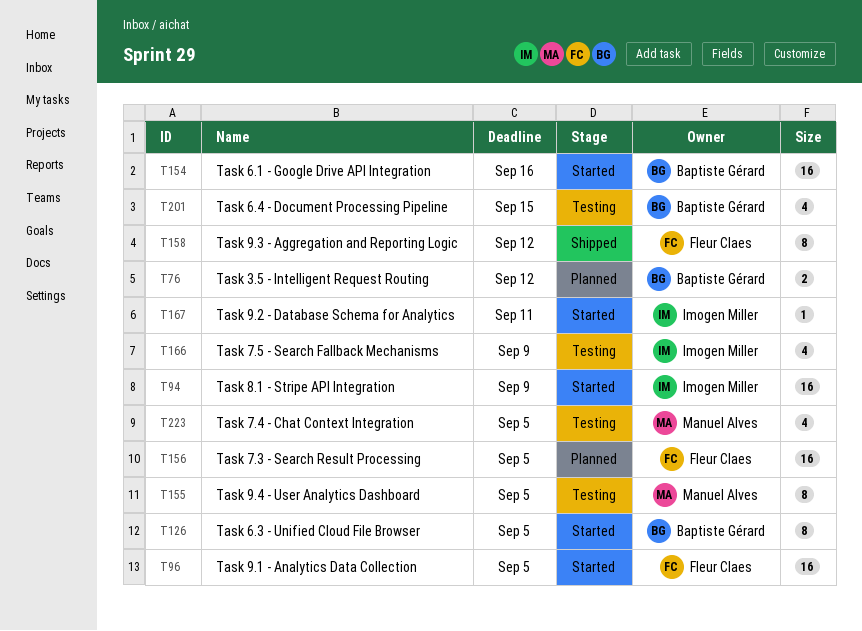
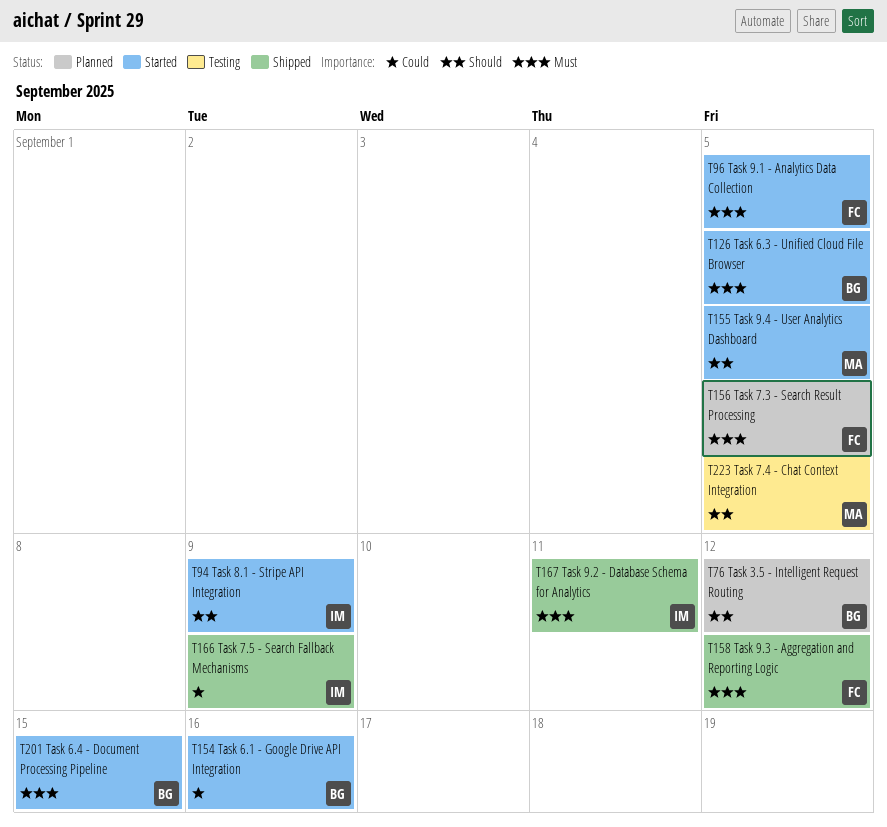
T155, status: Testing -> Started
T166, status: Testing -> Shipped
T167, status: Started -> Shipped
T201, status: Testing -> Started

